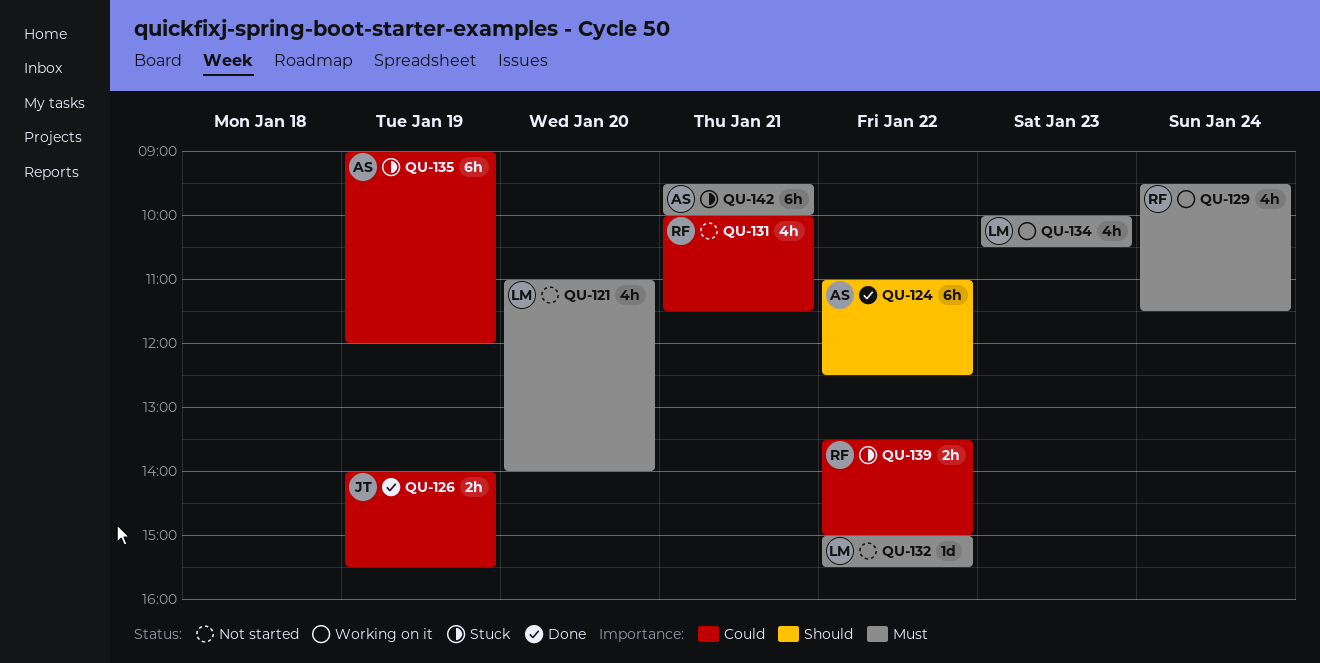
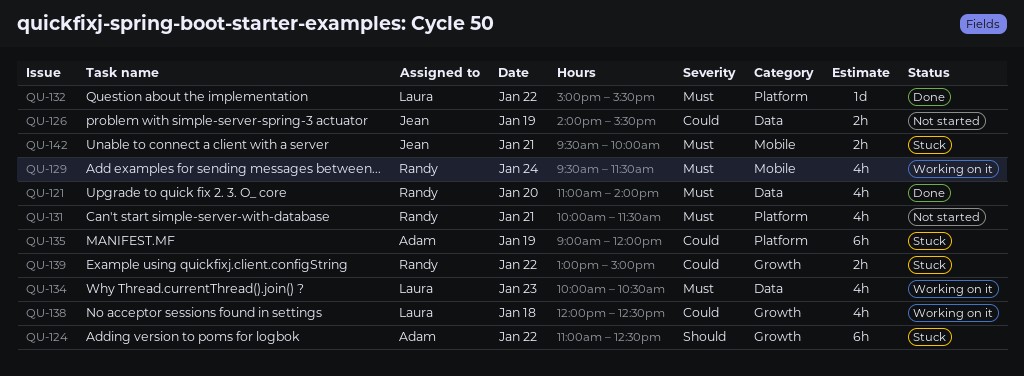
QU-121, status: Not started -> Done
QU-121, owner: Laura -> Randy
QU-124, status: Done -> Stuck
QU-126, status: Done -> Not started
QU-131, priority: Could -> Must
QU-132, status: Not started -> Done
QU-138: none -> present
QU-139, begins: 13:30 -> 13:00
QU-142, owner: Adam -> Jean
QU-142, estimate: 6h -> 2h

